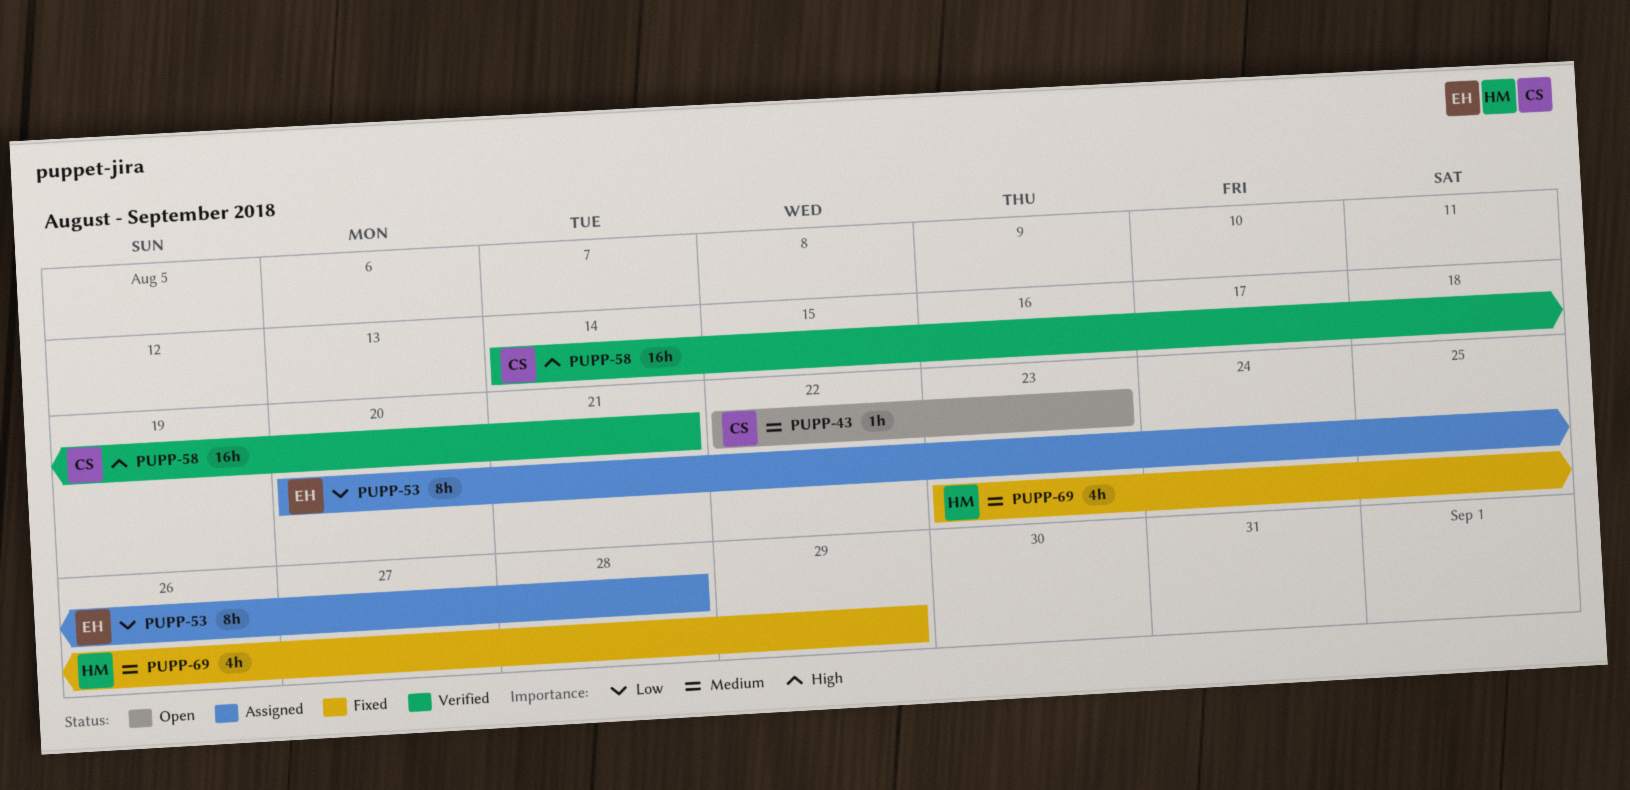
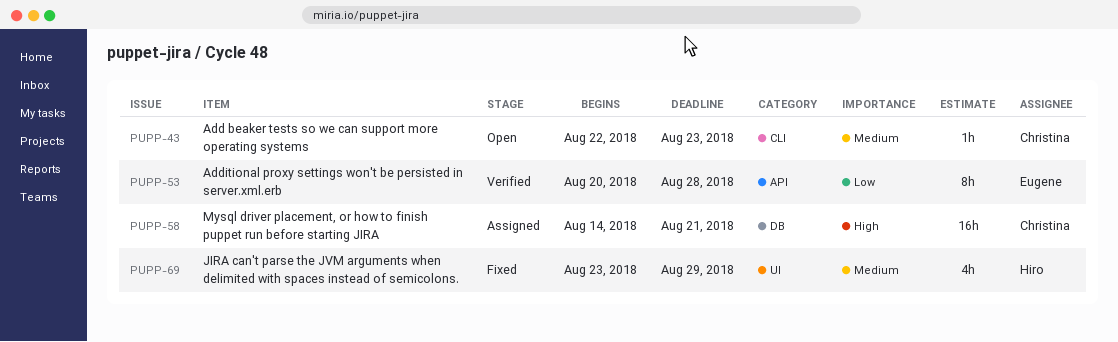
PUPP-53, status: Assigned -> Verified
PUPP-58, status: Verified -> Assigned

